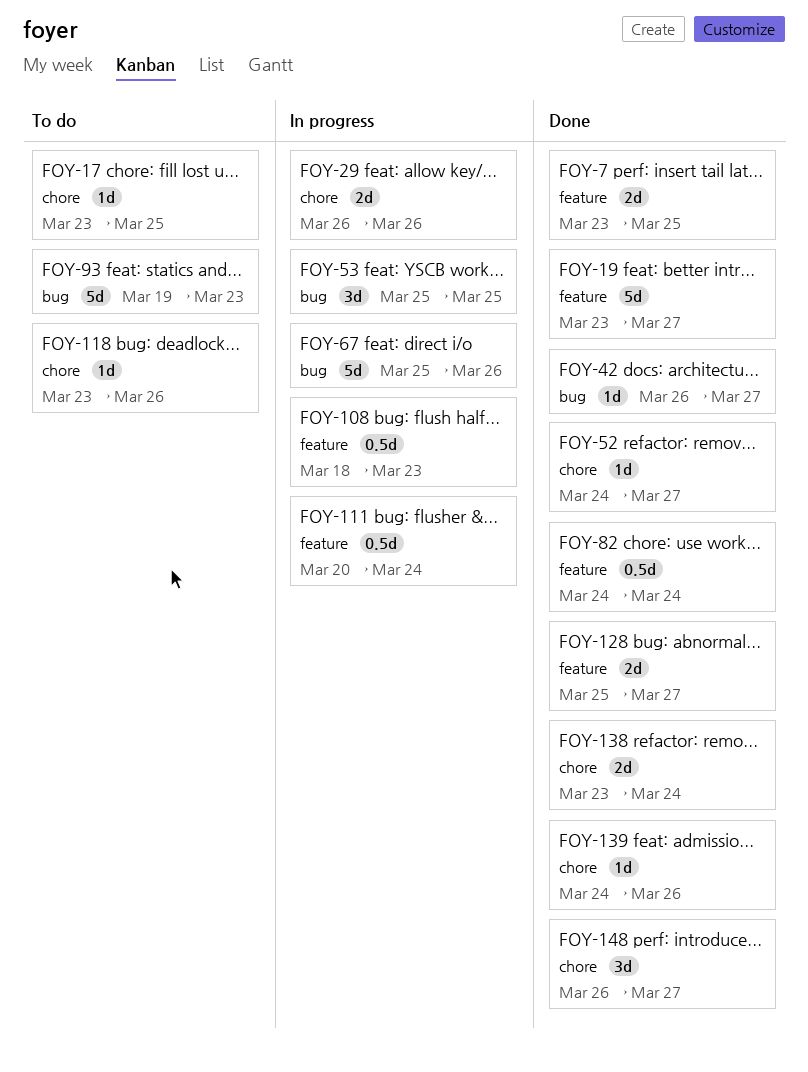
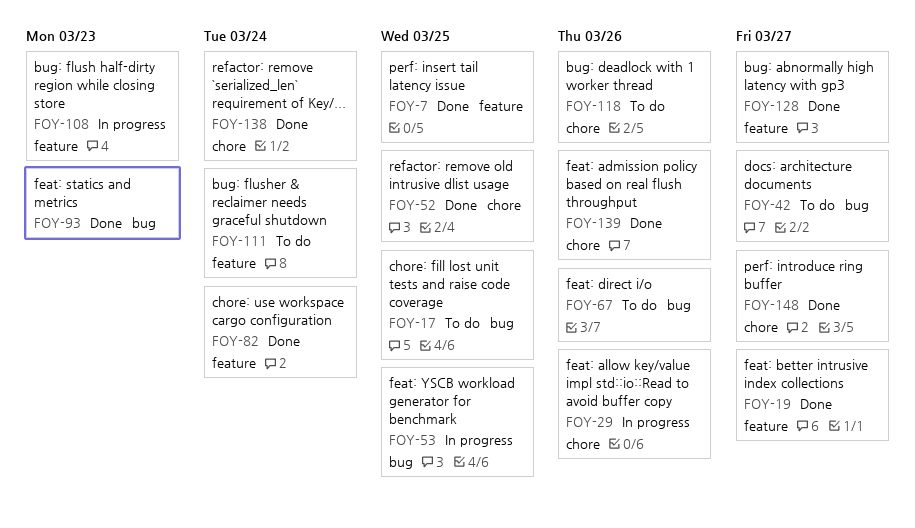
FOY-17, label: chore -> bug
FOY-42, status: Done -> To do
FOY-52, due: Mar 27 -> Mar 25
FOY-67, status: In progress -> To do
FOY-93, status: To do -> Done
FOY-111, status: In progress -> To do

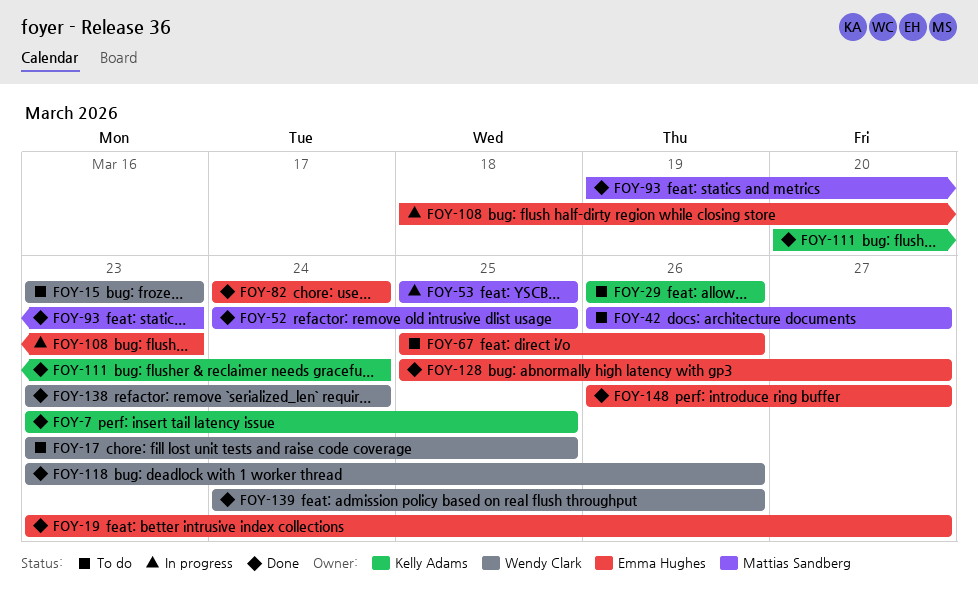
FOY-15: none -> present
FOY-29, status: In progress -> To do
FOY-111, status: To do -> Done
FOY-118, status: To do -> Done

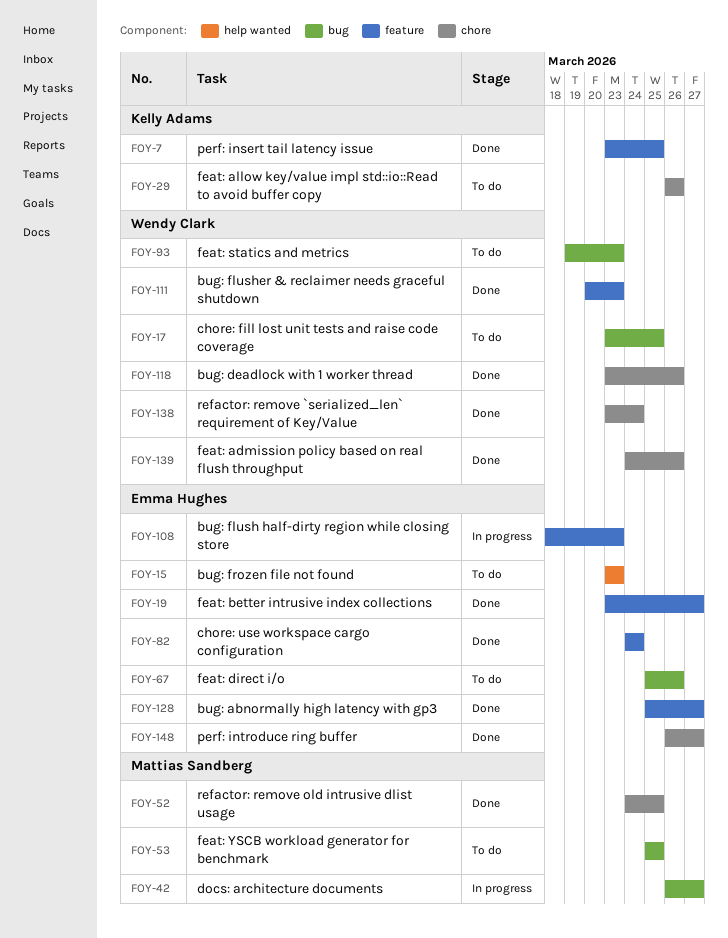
FOY-15, owner: Wendy Clark -> Emma Hughes
FOY-42, status: To do -> In progress
FOY-53, status: In progress -> To do
FOY-93, status: Done -> To do
FOY-93, owner: Mattias Sandberg -> Wendy Clark
FOY-111, owner: Kelly Adams -> Wendy Clark
FOY-111, due: Mar 24 -> Mar 23

